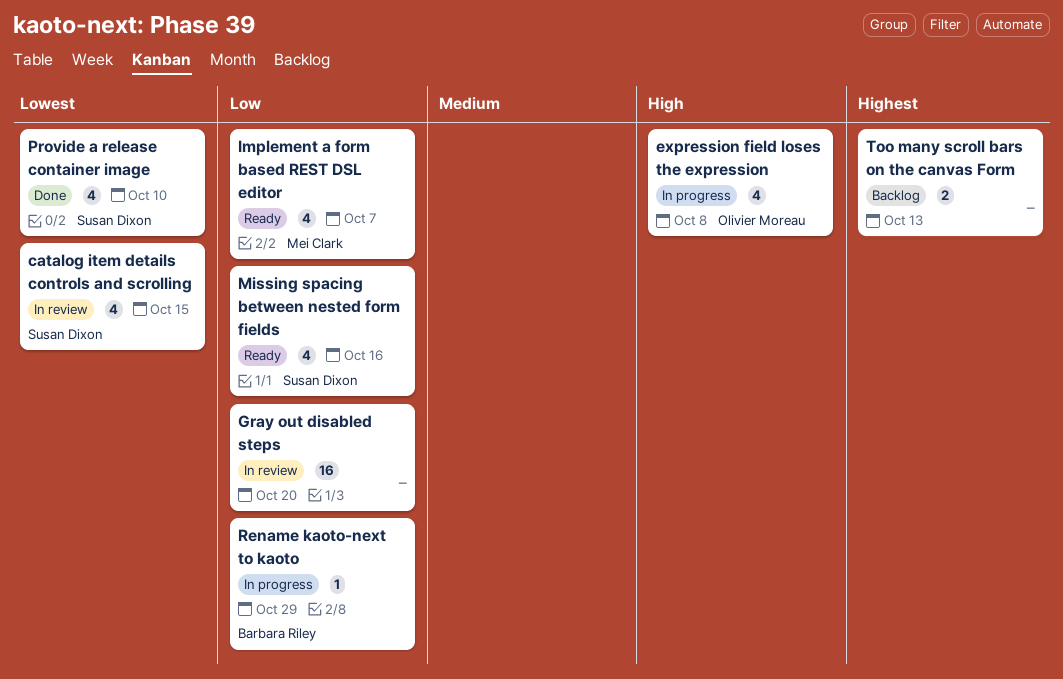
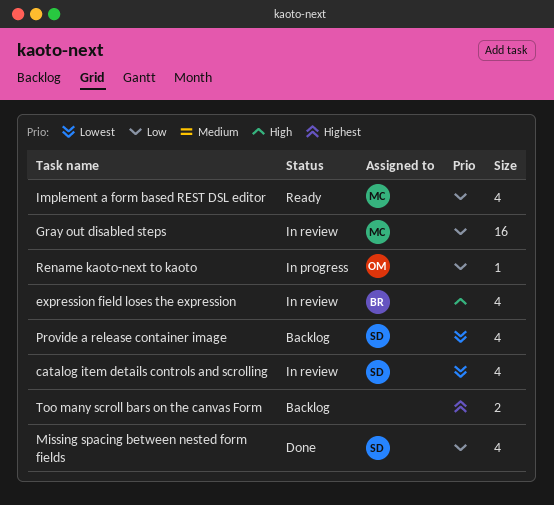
expression field loses the expression, status: In progress -> In review
expression field loses the expression, owner: Olivier Moreau -> Barbara Riley
Gray out disabled steps, owner: none -> Mei Clark
Missing spacing between nested form fields, status: Ready -> Done
Provide a release container image, status: Done -> Backlog
Rename kaoto-next to kaoto, owner: Barbara Riley -> Olivier Moreau

